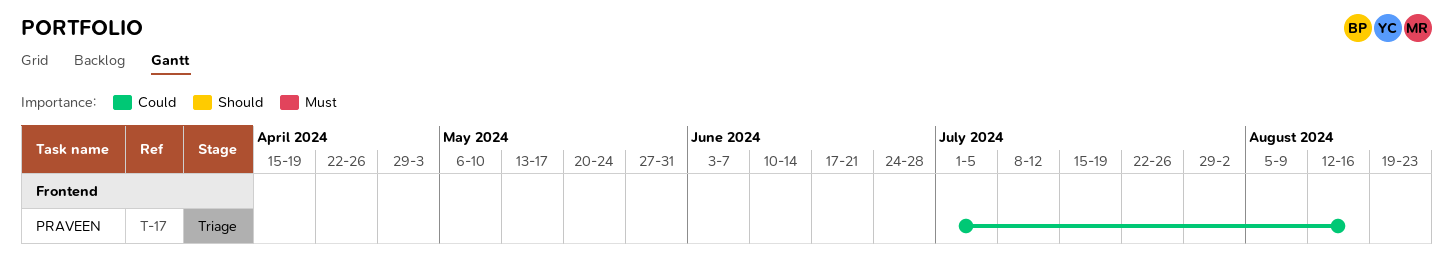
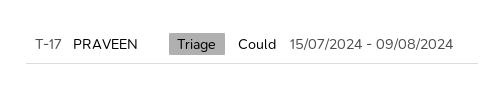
T-17, start: Jul 1 -> Jul 15
T-17, due: Aug 16 -> Aug 9

